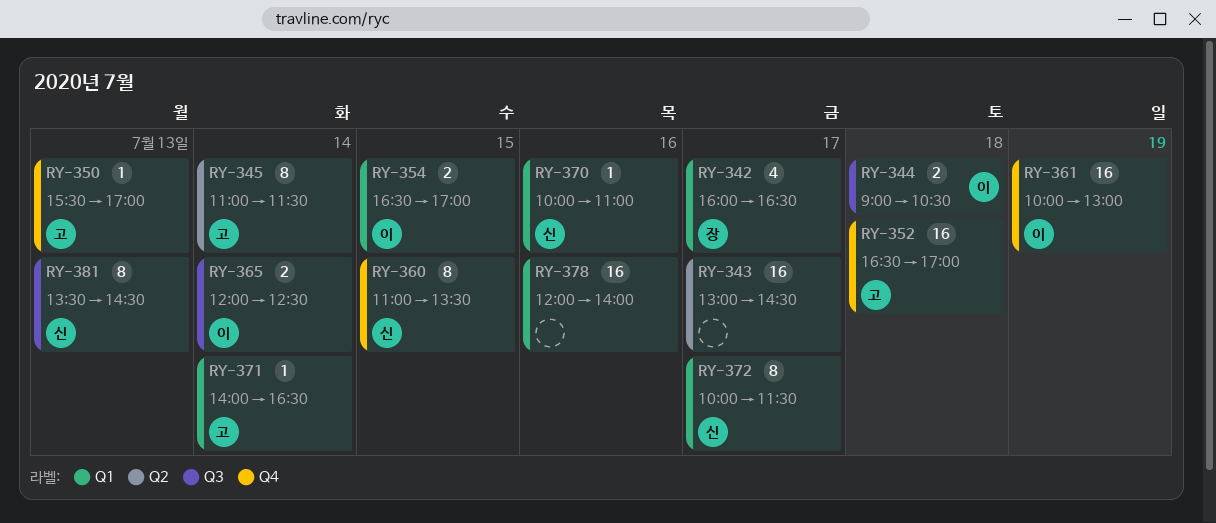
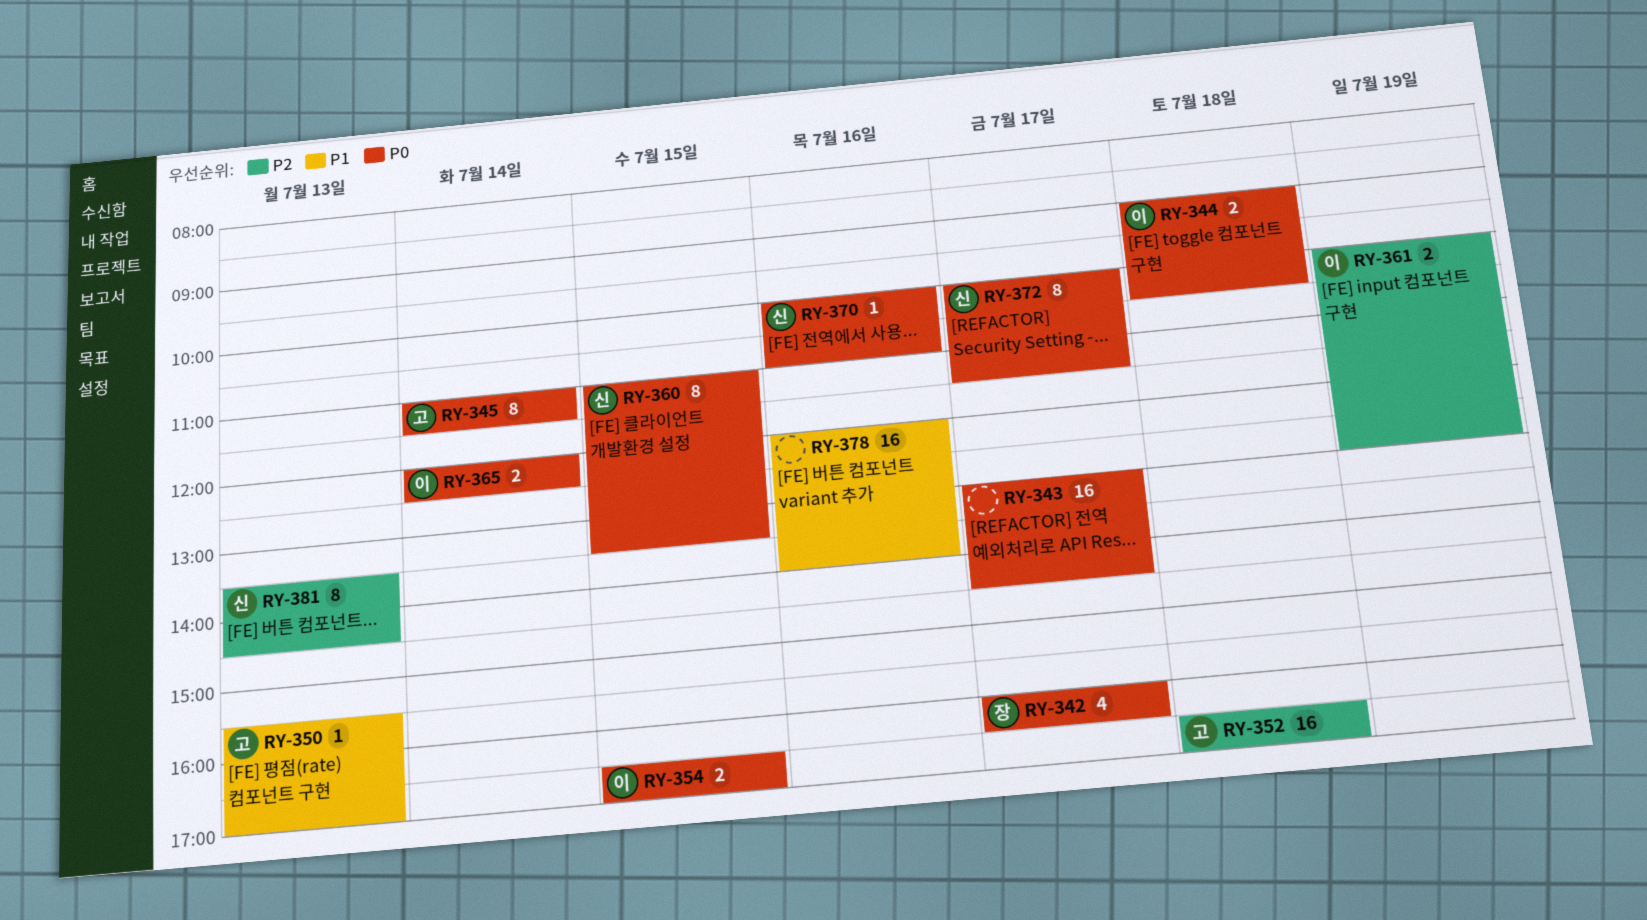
RY-361, estimate: 16 -> 2
RY-371: present -> none

